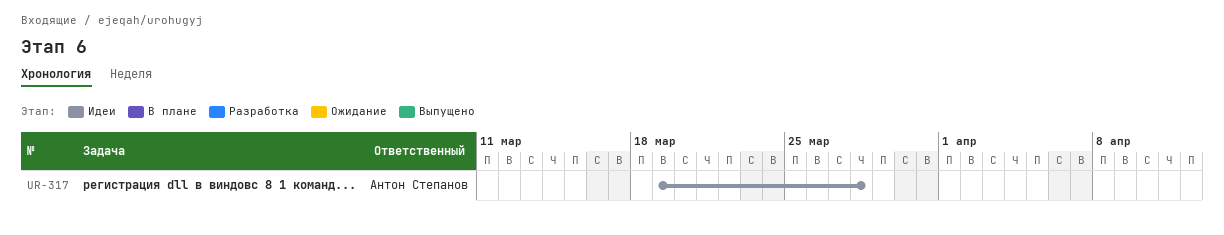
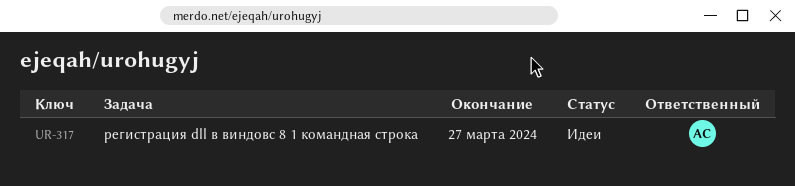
UR-317, due: Mar 28 -> Mar 27

